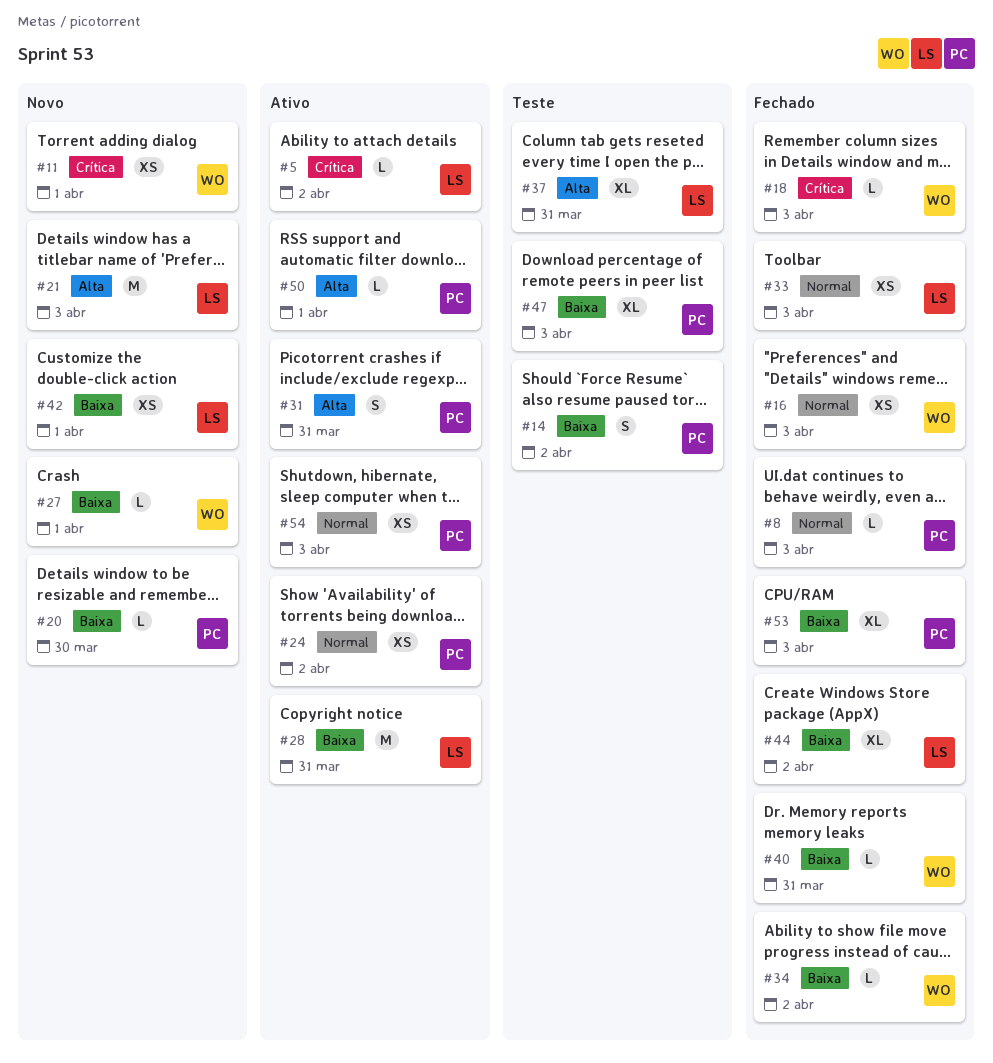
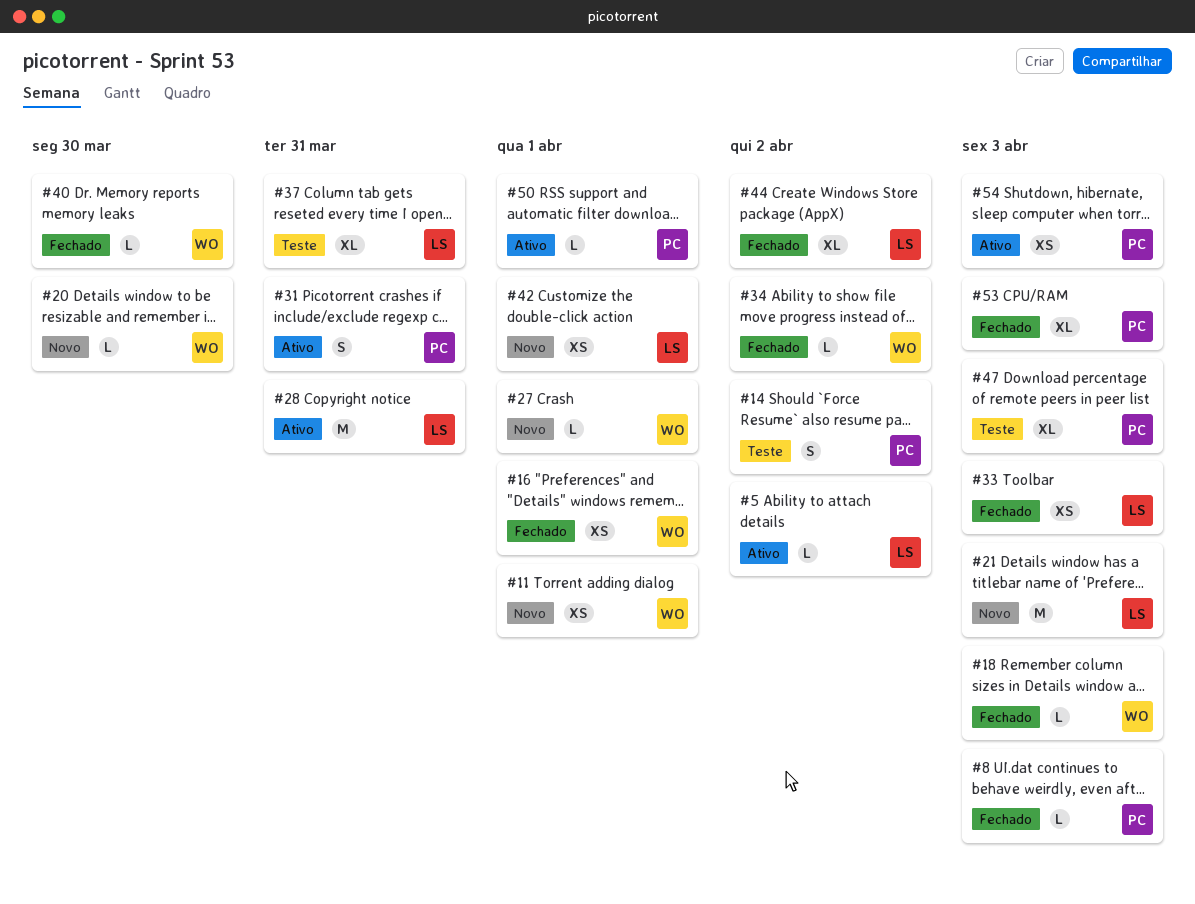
#16, due: Apr 3 -> Apr 1
#20, owner: PC -> WO
#24: present -> none
#40, due: Mar 31 -> Mar 30

